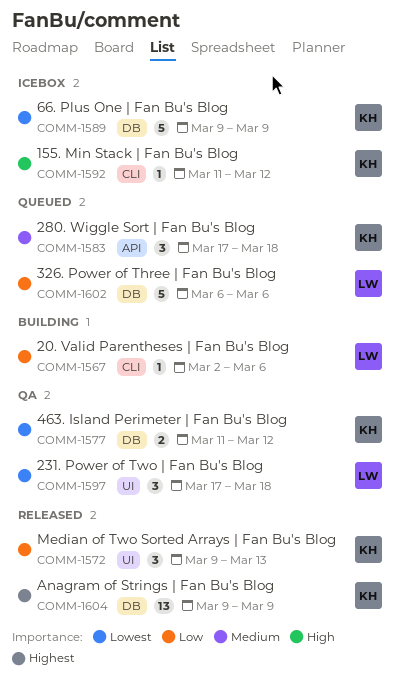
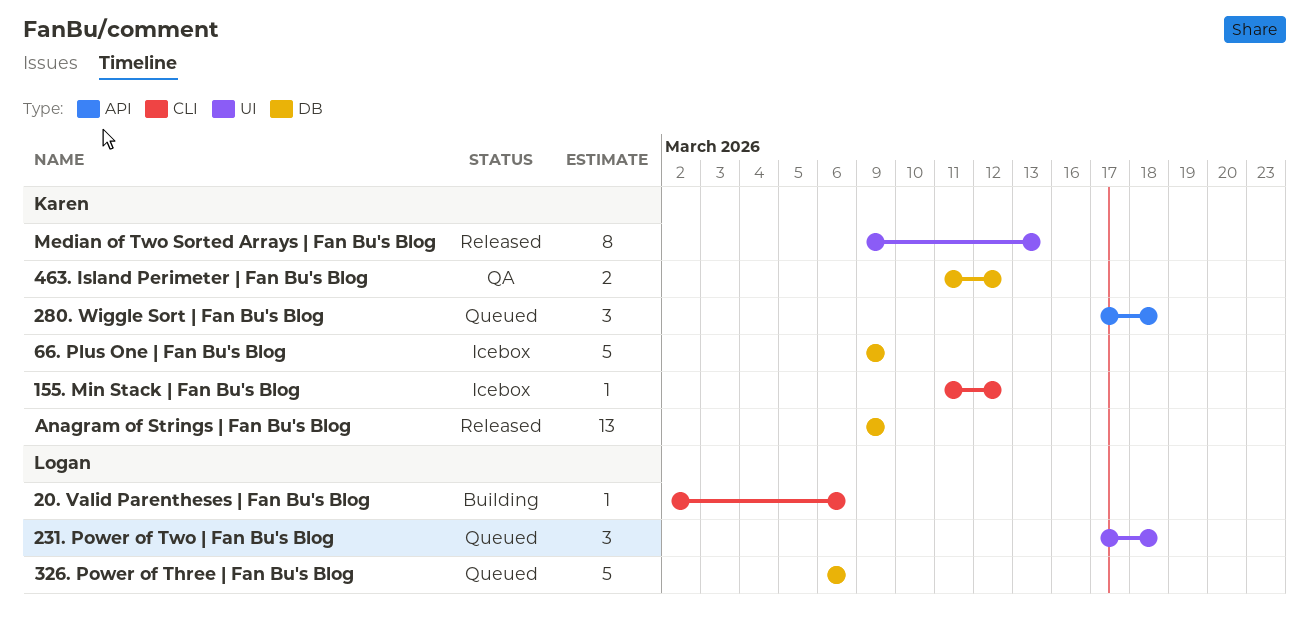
231. Power of Two | Fan Bu's Blog, status: QA -> Queued
Median of Two Sorted Arrays | Fan Bu's Blog, estimate: 3 -> 8

